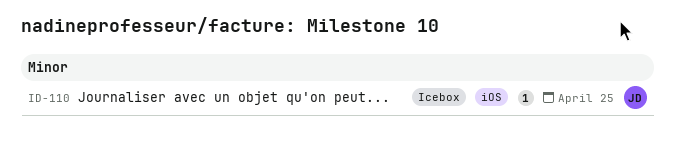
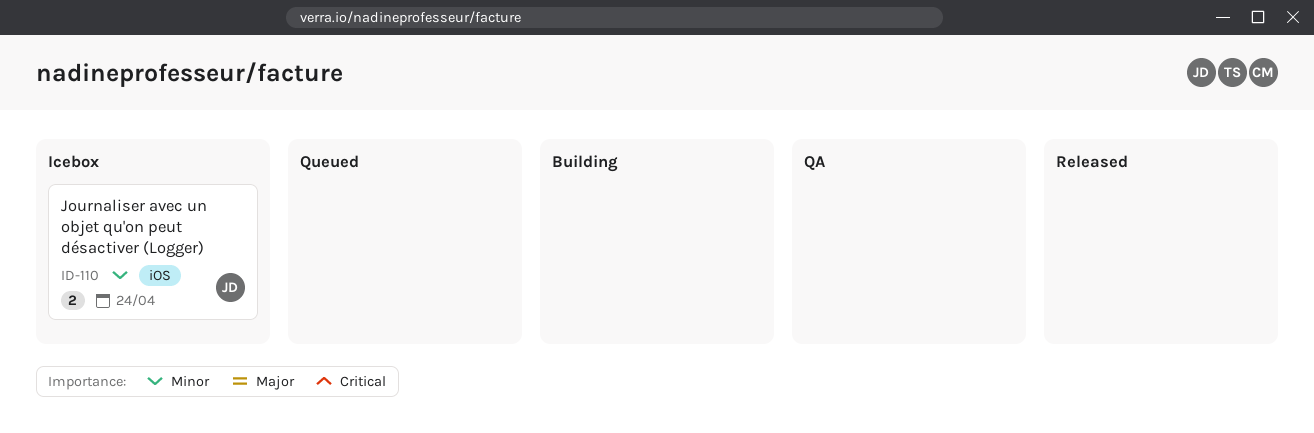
ID-110, estimate: 1 -> 2
ID-110, due: Apr 25 -> Apr 24

